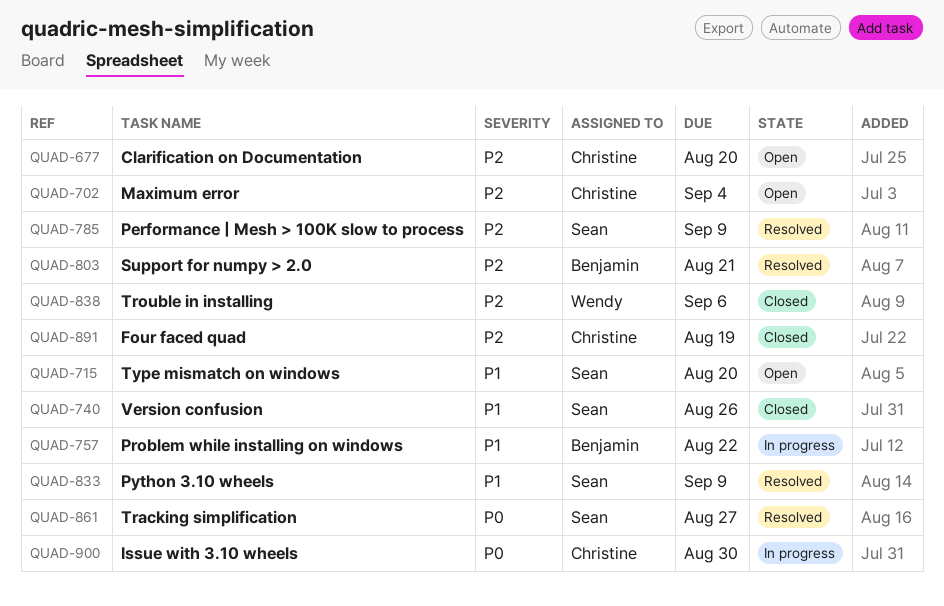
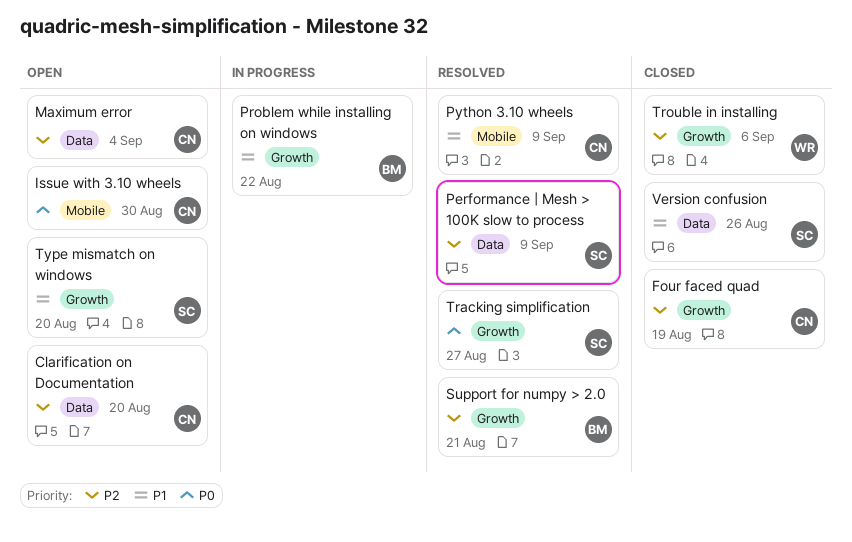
Issue with 3.10 wheels, status: In progress -> Open
Python 3.10 wheels, owner: Sean -> Christine

